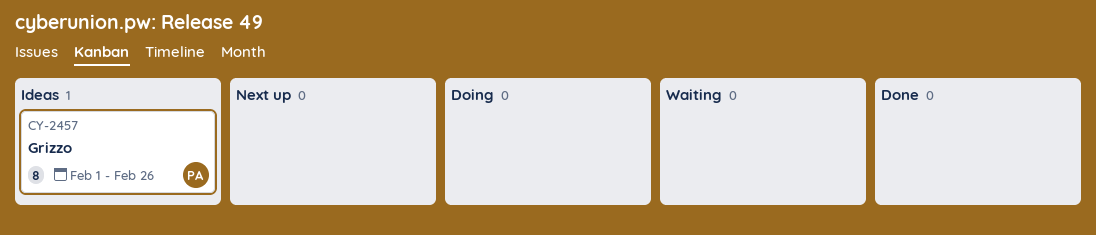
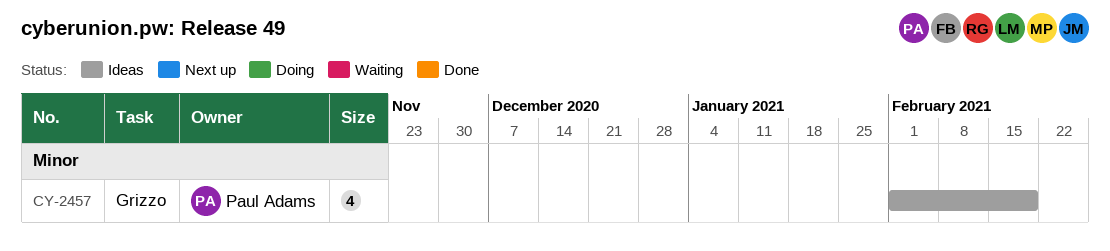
CY-2457, estimate: 8 -> 4
CY-2457, due: Feb 26 -> Feb 19

